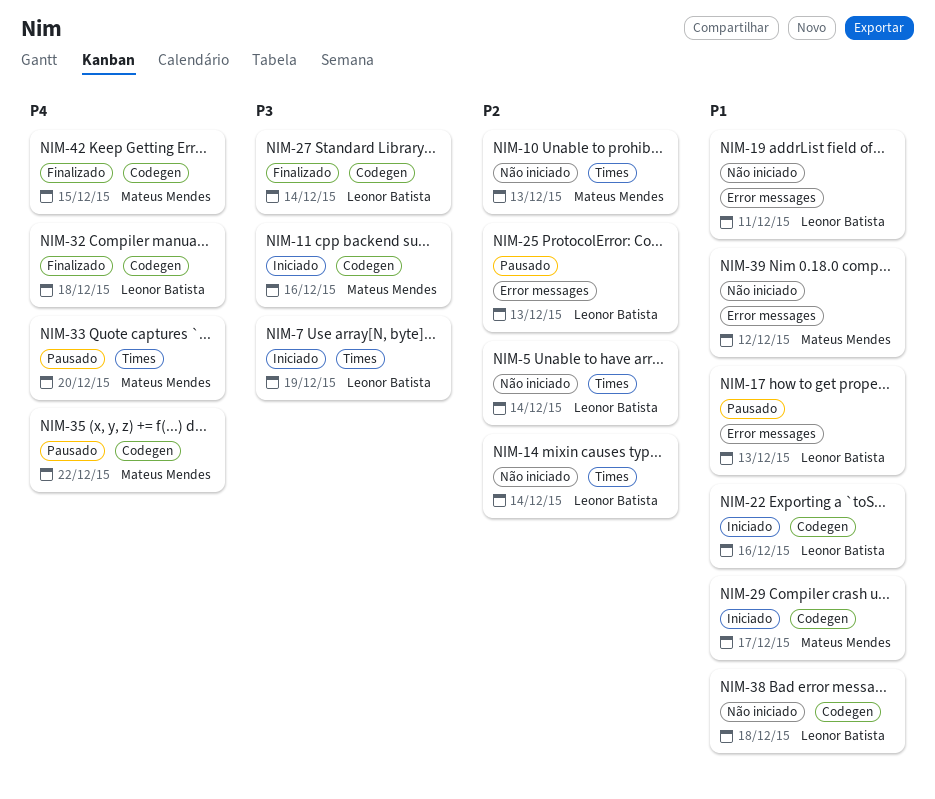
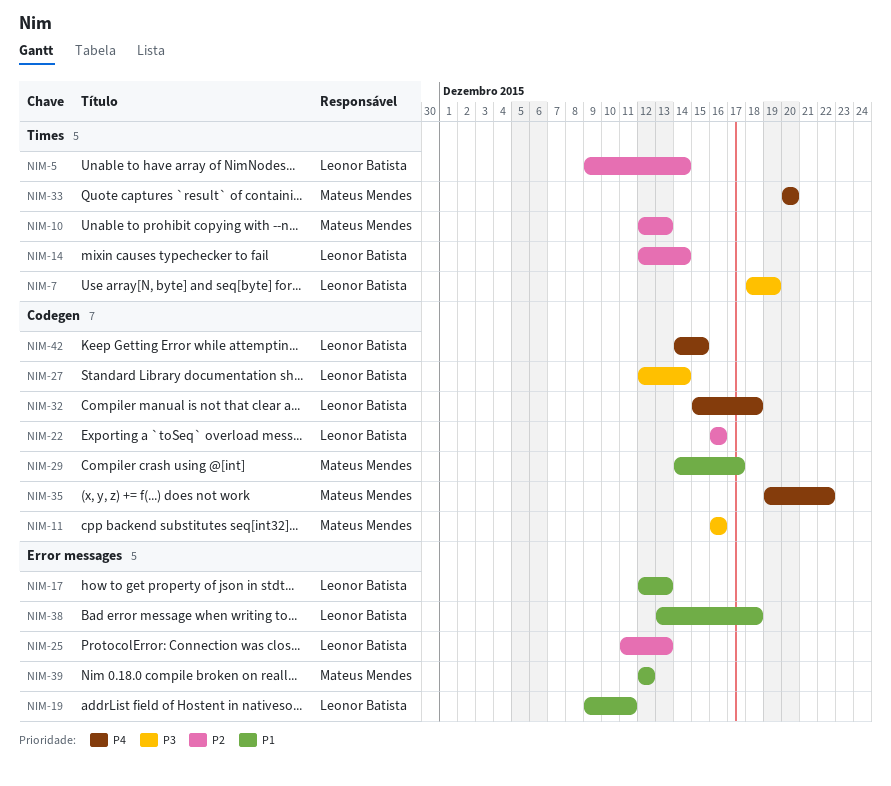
NIM-22, priority: P1 -> P2
NIM-38, label: Codegen -> Error messages
NIM-42, owner: Mateus Mendes -> Leonor Batista

